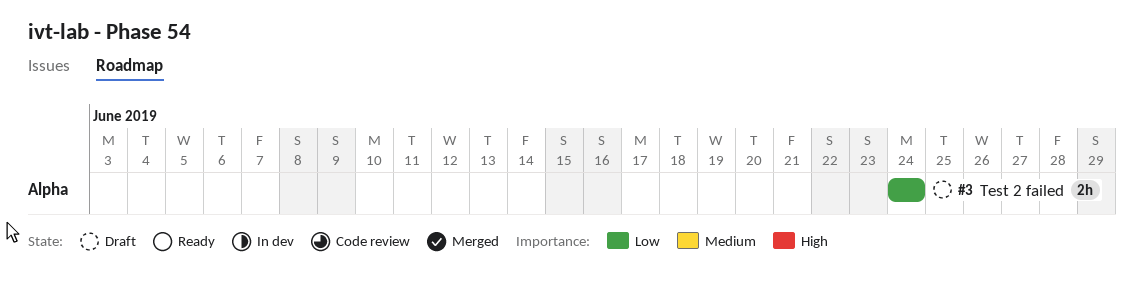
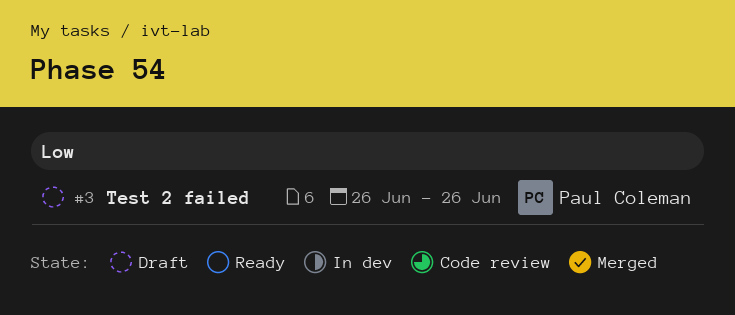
#3, start: Jun 24 -> Jun 26
#3, due: Jun 24 -> Jun 26

